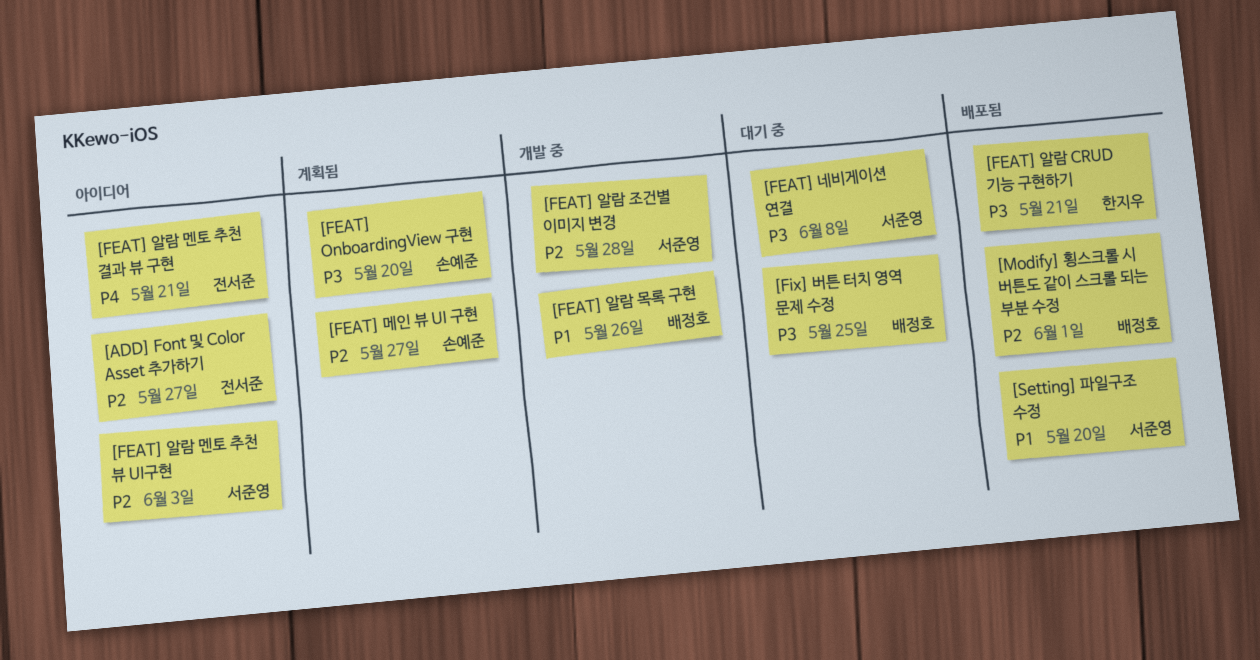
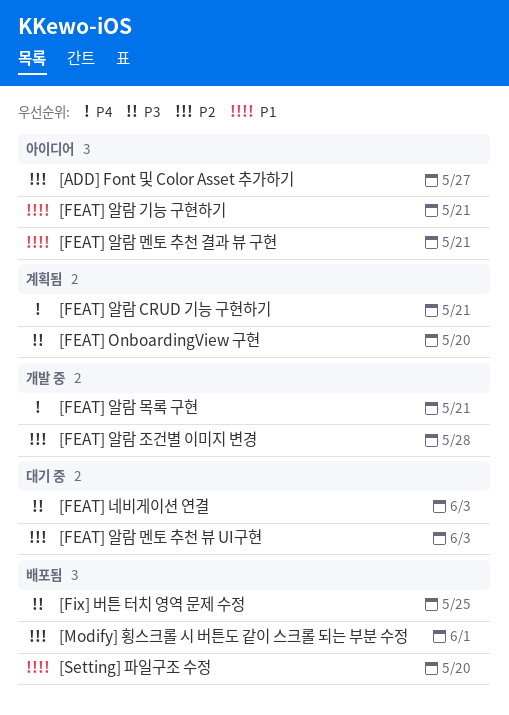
[FEAT] 네비게이션 연결, due: Jun 8 -> Jun 3
[FEAT] 메인 뷰 UI 구현: present -> none
[FEAT] 알람 CRUD 기능 구현하기, status: 배포됨 -> 계획됨
[FEAT] 알람 CRUD 기능 구현하기, priority: P3 -> P4
[FEAT] 알람 기능 구현하기: none -> present
[FEAT] 알람 멘토 추천 결과 뷰 구현, priority: P4 -> P1
[FEAT] 알람 멘토 추천 뷰 UI구현, status: 아이디어 -> 대기 중
[FEAT] 알람 목록 구현, priority: P1 -> P4
[FEAT] 알람 목록 구현, due: May 26 -> May 21
[Fix] 버튼 터치 영역 문제 수정, status: 대기 중 -> 배포됨

